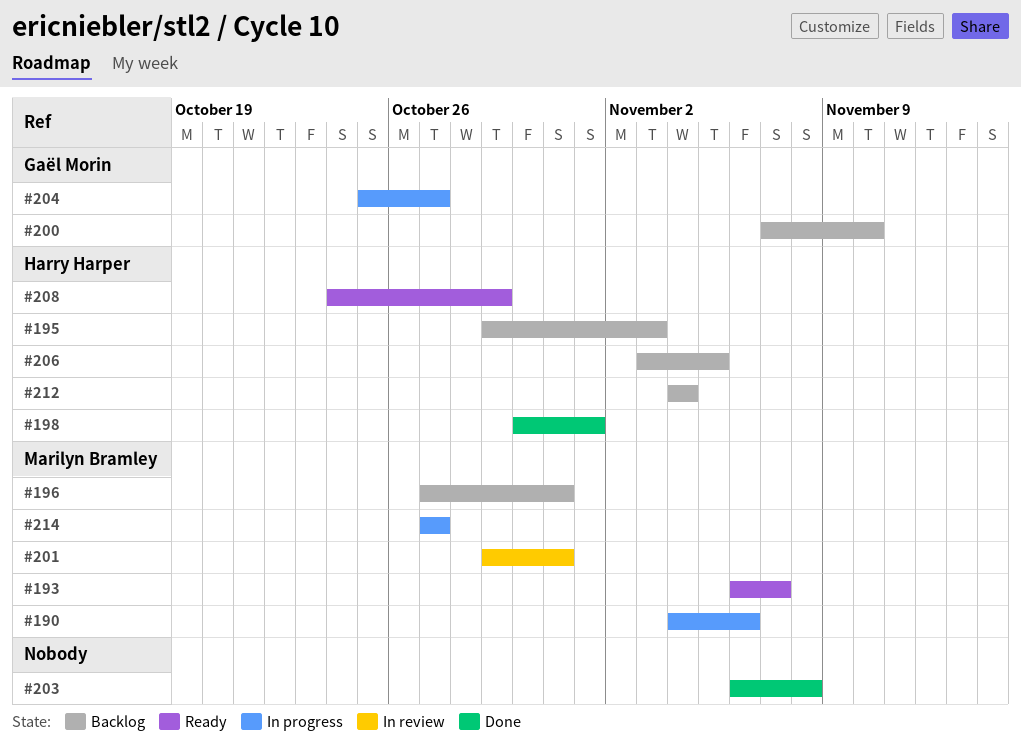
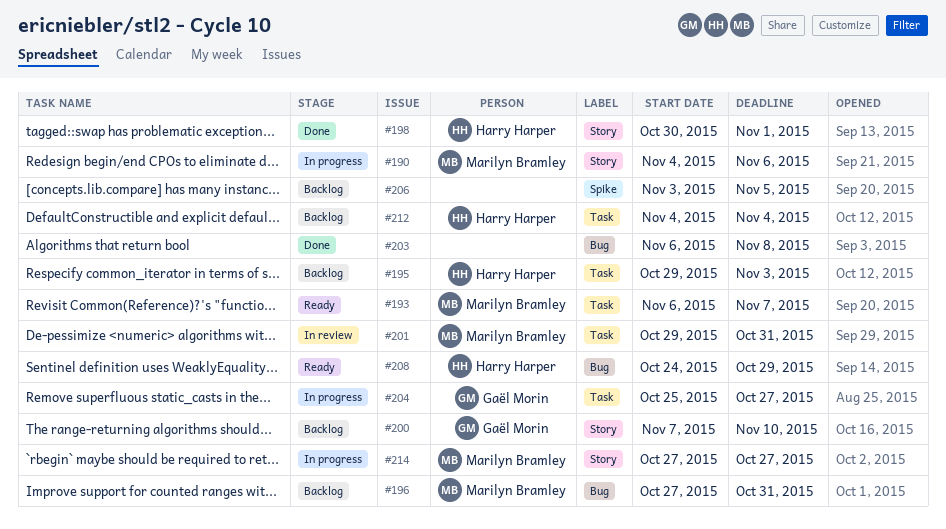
#206, owner: Harry Harper -> none

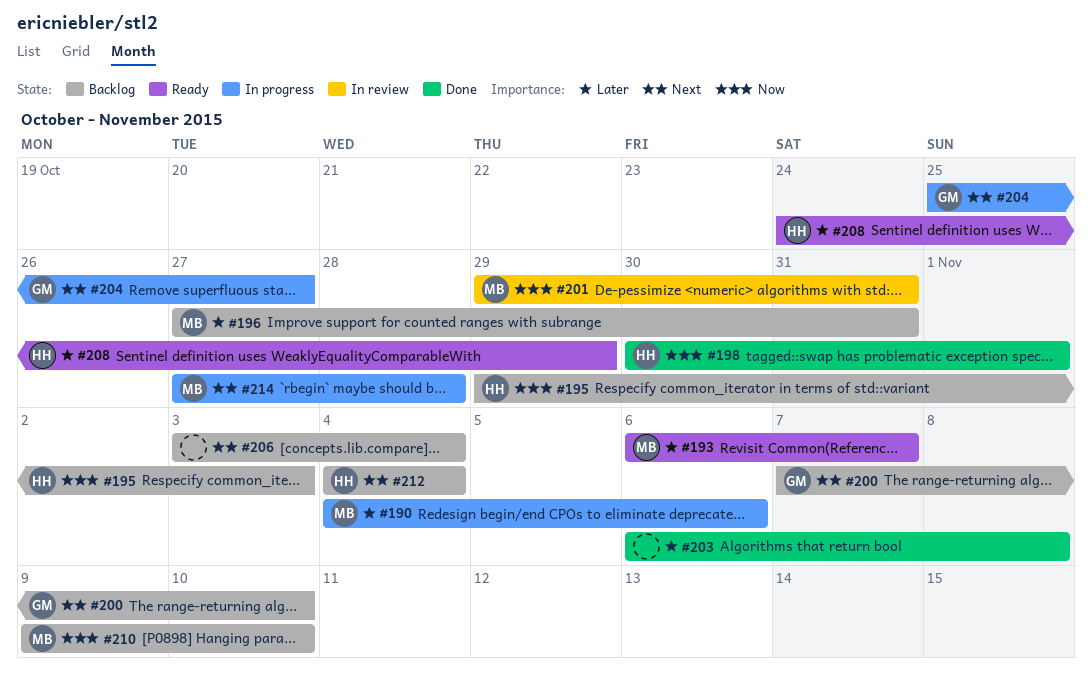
#206, due: Nov 5 -> Nov 4
#210: none -> present
#214, due: Oct 27 -> Oct 28

